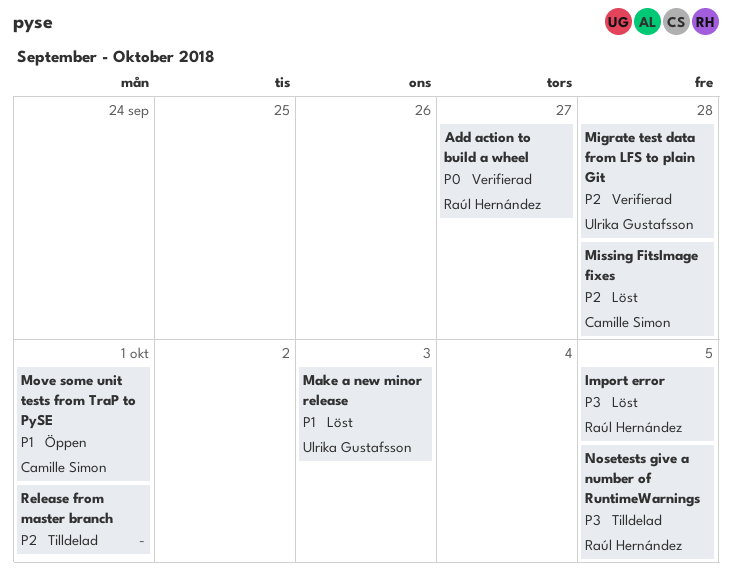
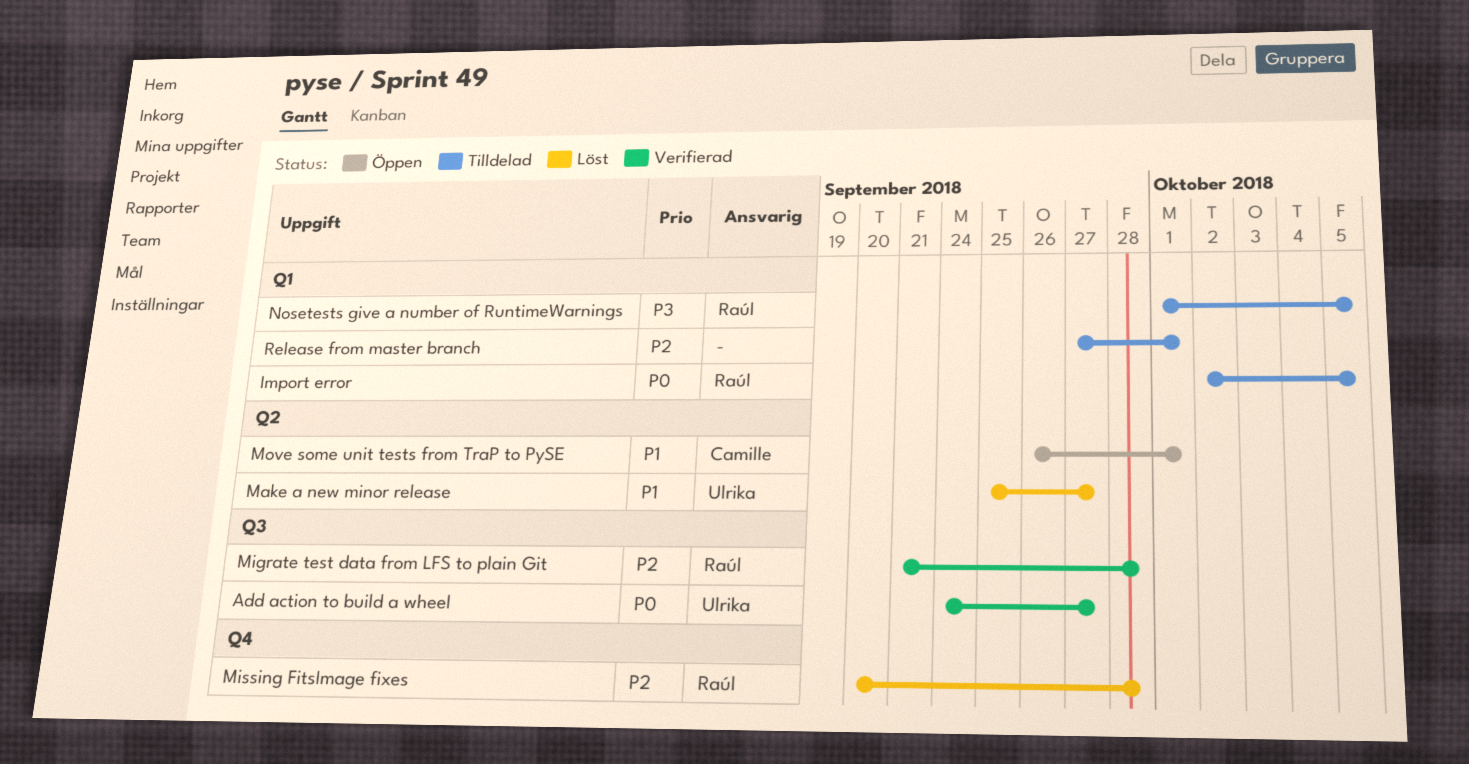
Add action to build a wheel, owner: Raúl Hernández -> Ulrika Gustafsson
Import error, status: Löst -> Tilldelad
Import error, priority: P3 -> P0
Make a new minor release, due: Oct 3 -> Sep 27
Migrate test data from LFS to plain Git, owner: Ulrika Gustafsson -> Raúl Hernández
Missing FitsImage fixes, owner: Camille Simon -> Raúl Hernández

